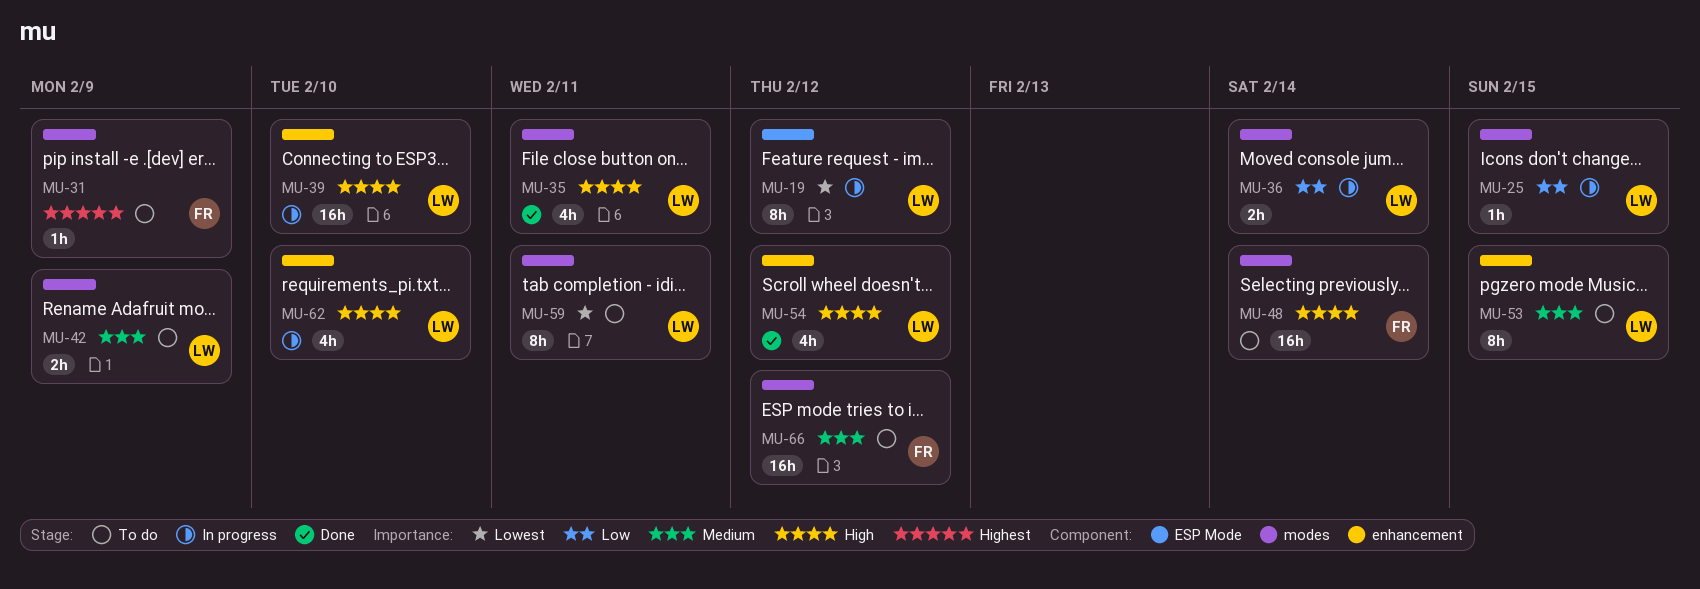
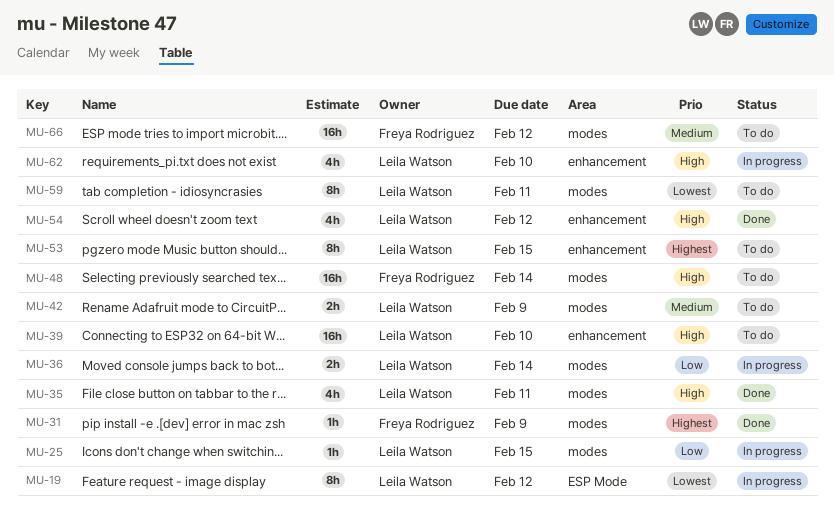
MU-31, status: To do -> Done
MU-39, status: In progress -> To do
MU-53, priority: Medium -> Highest

